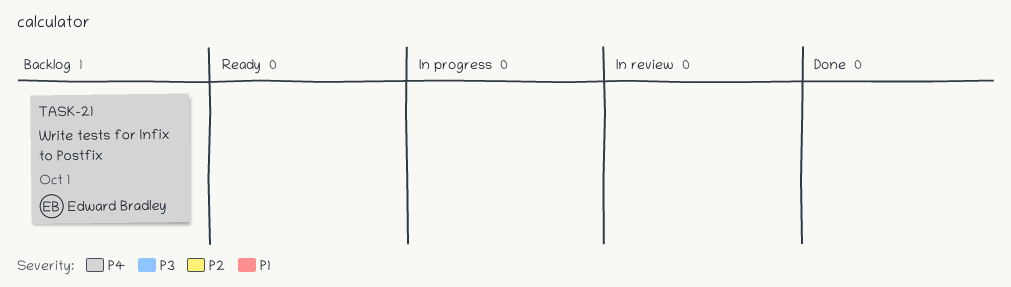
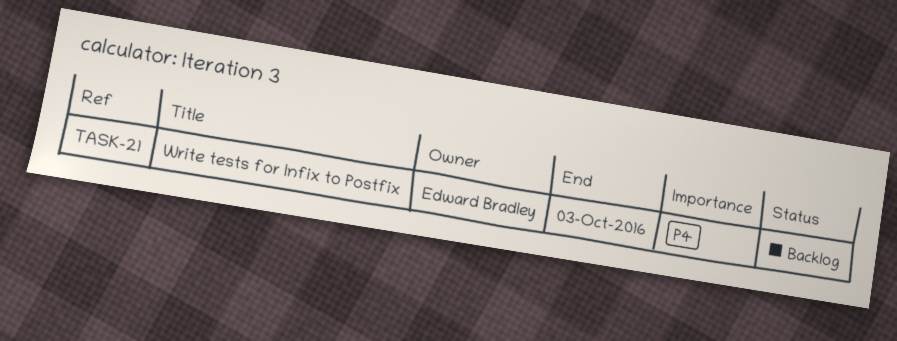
TASK-21, due: Oct 1 -> Oct 3

